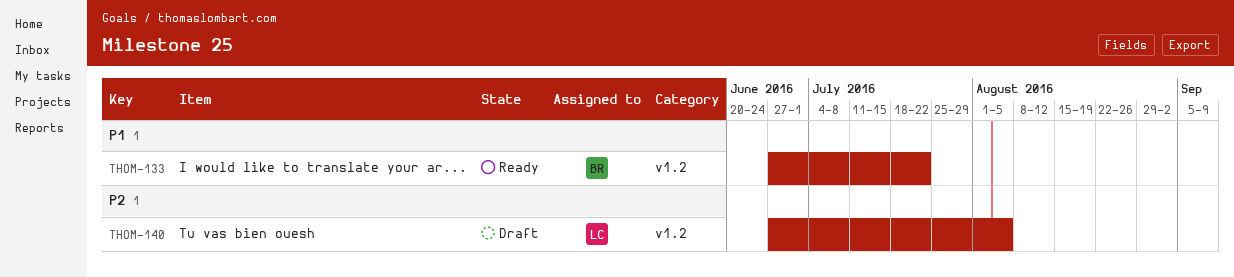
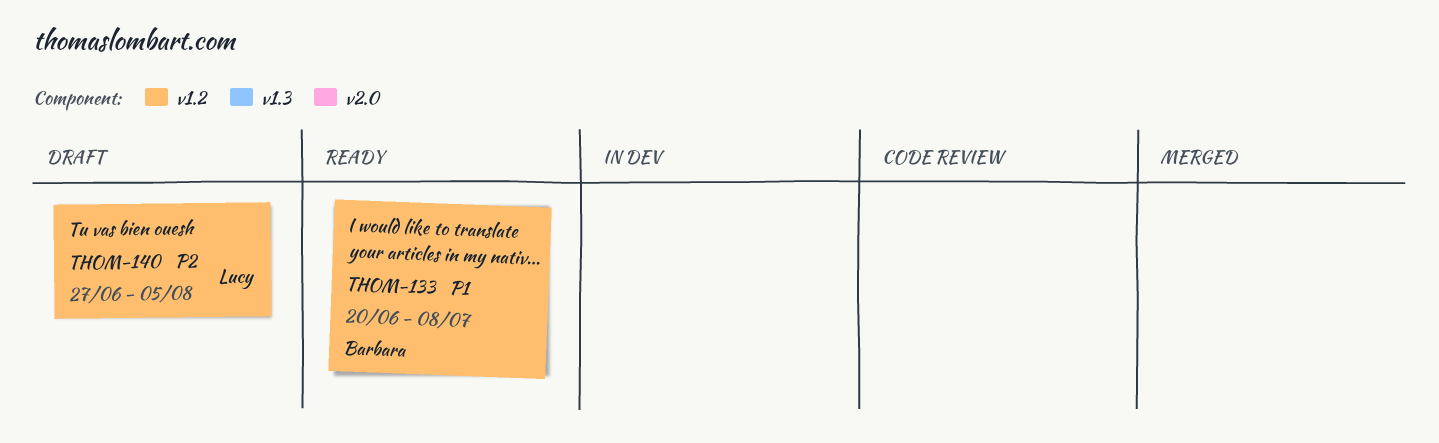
THOM-133, start: Jun 27 -> Jun 20
THOM-133, due: Jul 22 -> Jul 8

